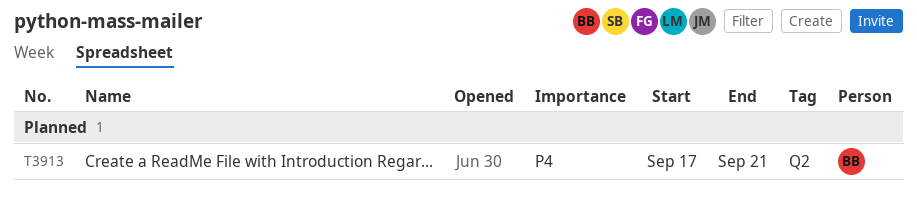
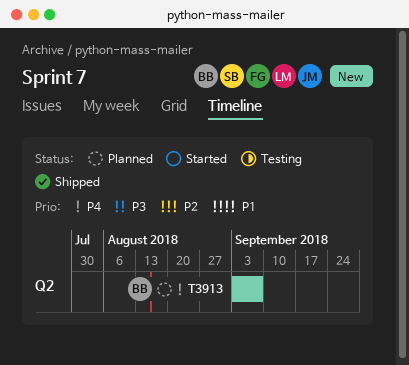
T3913, start: Sep 17 -> Sep 3
T3913, due: Sep 21 -> Sep 7

